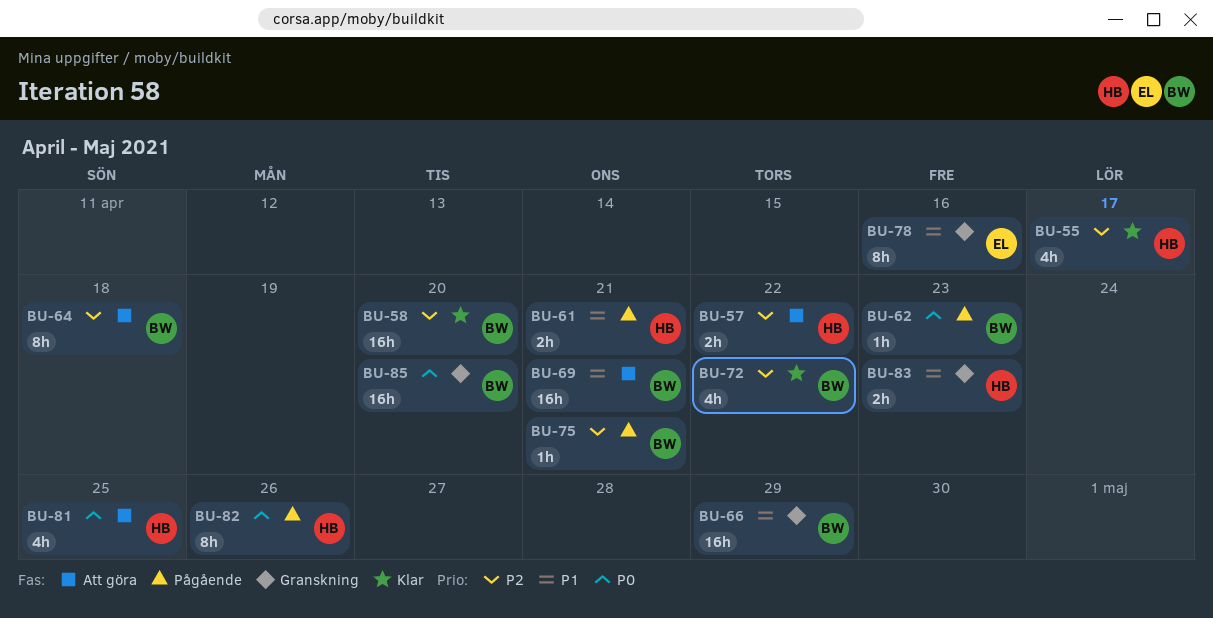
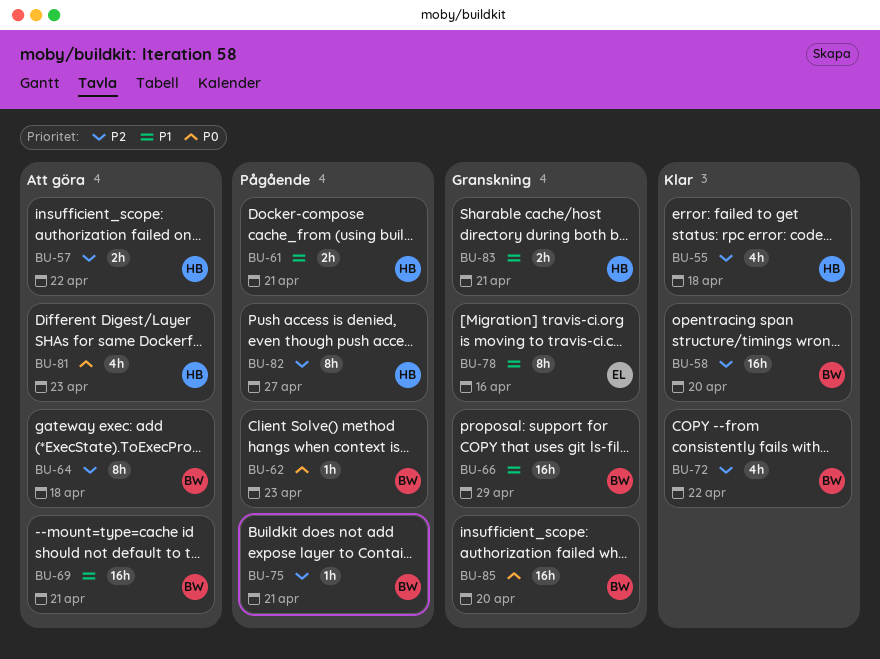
BU-55, due: Apr 17 -> Apr 18
BU-81, due: Apr 25 -> Apr 23
BU-82, priority: P0 -> P2
BU-82, due: Apr 26 -> Apr 27
BU-83, due: Apr 23 -> Apr 21

